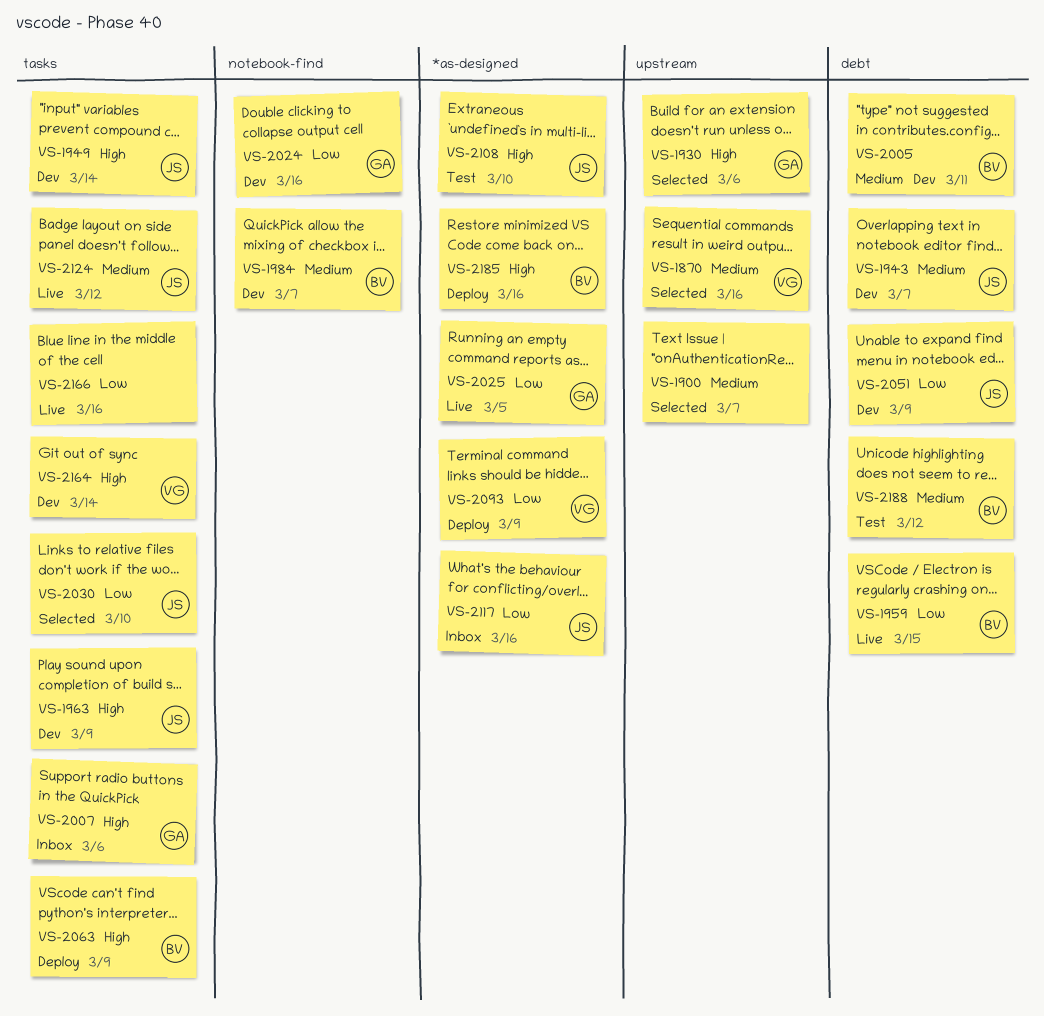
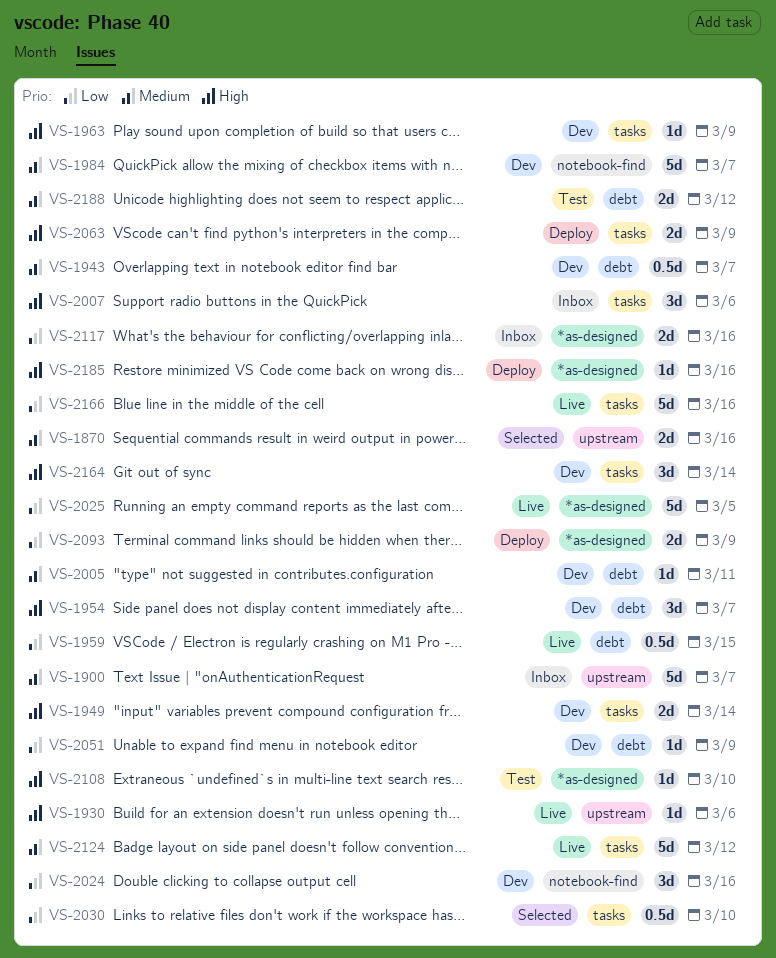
VS-1900, status: Selected -> Inbox
VS-1930, status: Selected -> Live
VS-1954: none -> present

